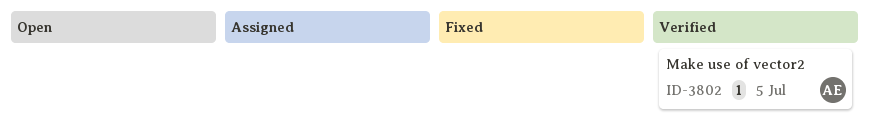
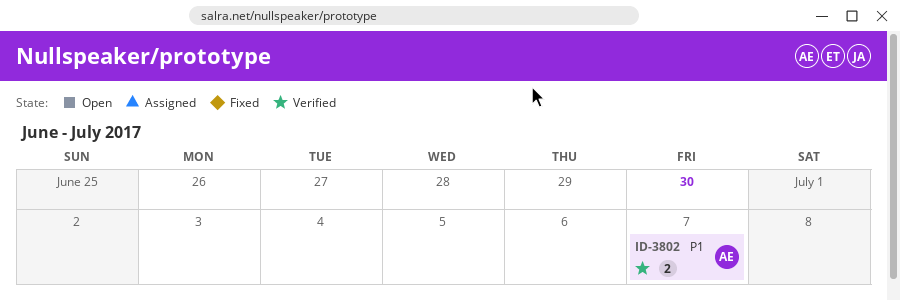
ID-3802, estimate: 1 -> 2
ID-3802, due: Jul 5 -> Jul 7

